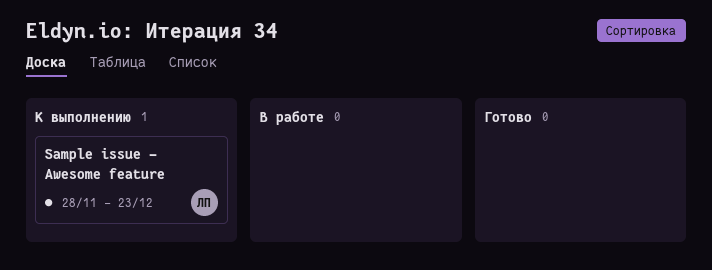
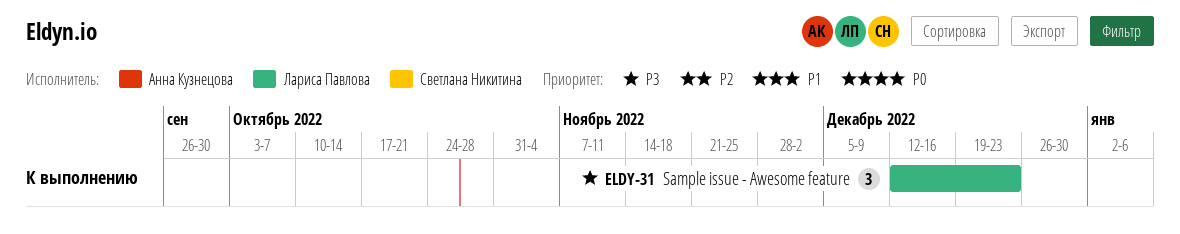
Sample issue - Awesome feature, estimate: 1 -> 3
Sample issue - Awesome feature, start: Nov 28 -> Dec 12

